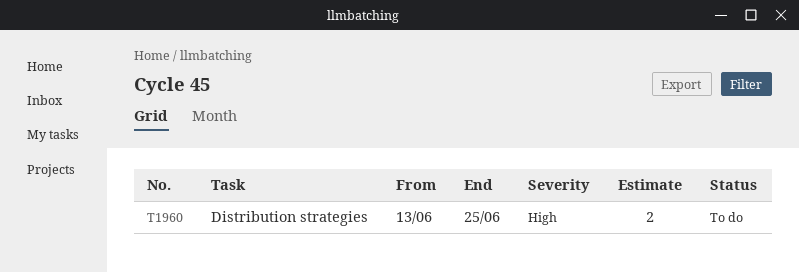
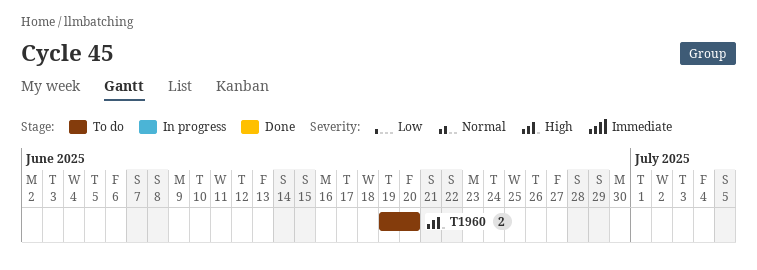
T1960, start: Jun 13 -> Jun 19
T1960, due: Jun 25 -> Jun 20

